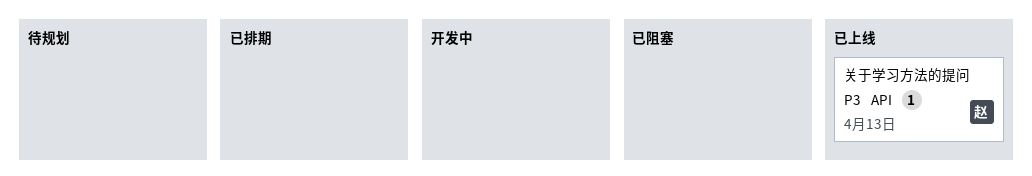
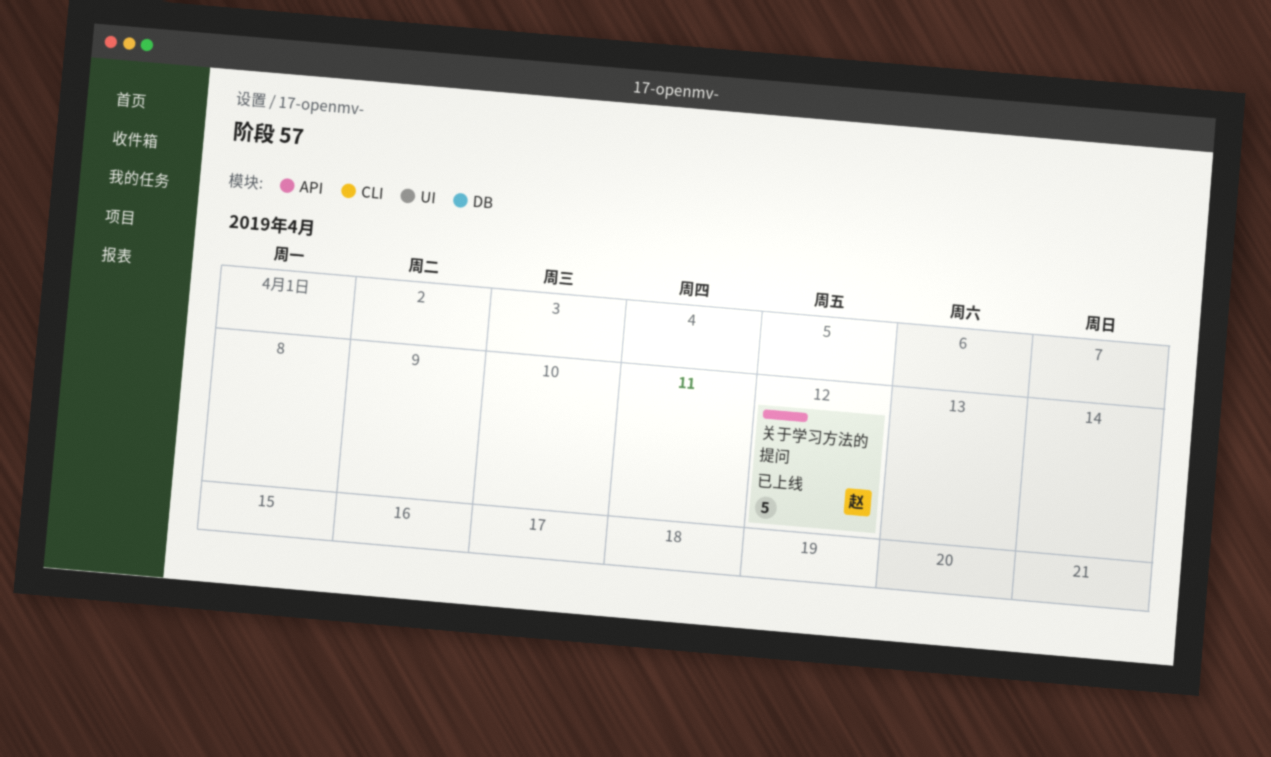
关于学习方法的提问, estimate: 1 -> 5
关于学习方法的提问, due: Apr 13 -> Apr 12

